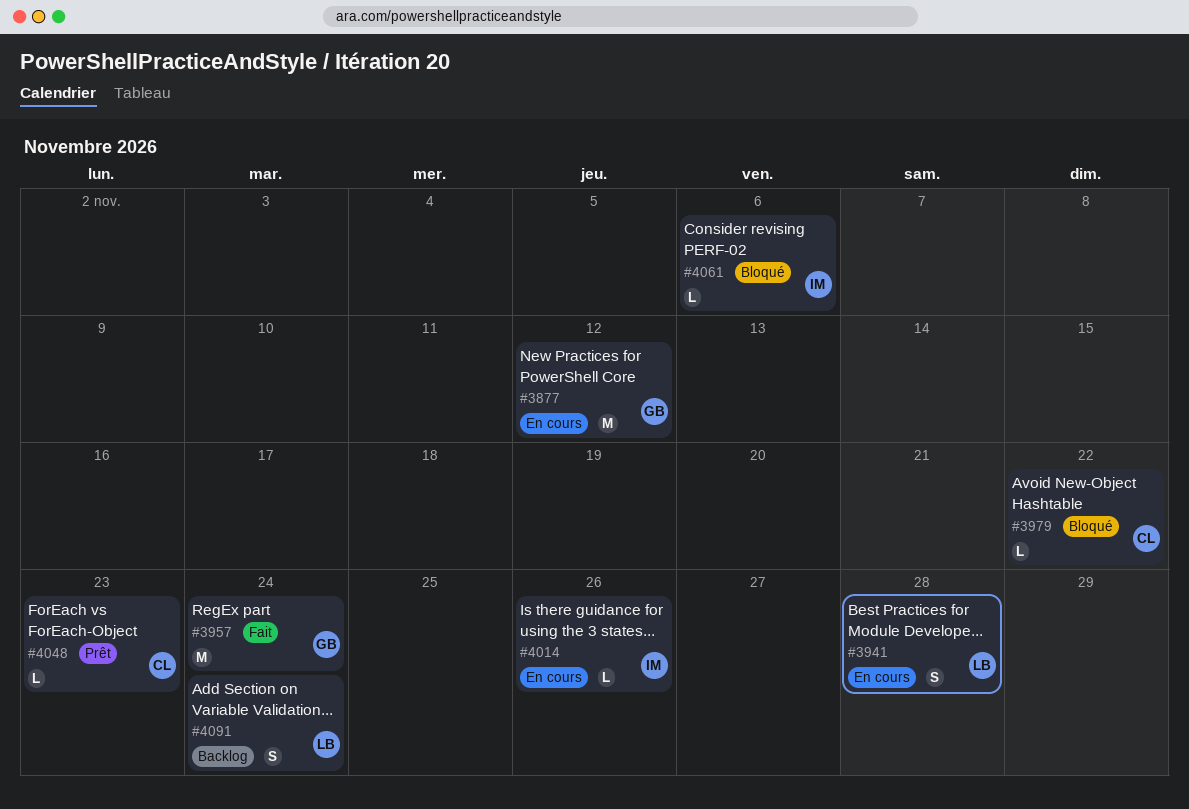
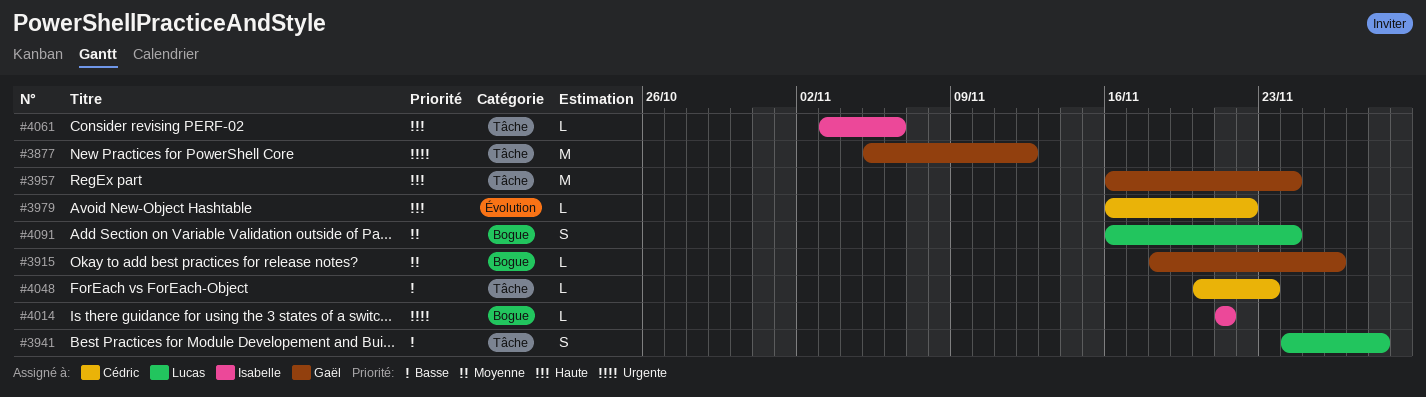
#3915: none -> present
#4014, due: Nov 26 -> Nov 21

